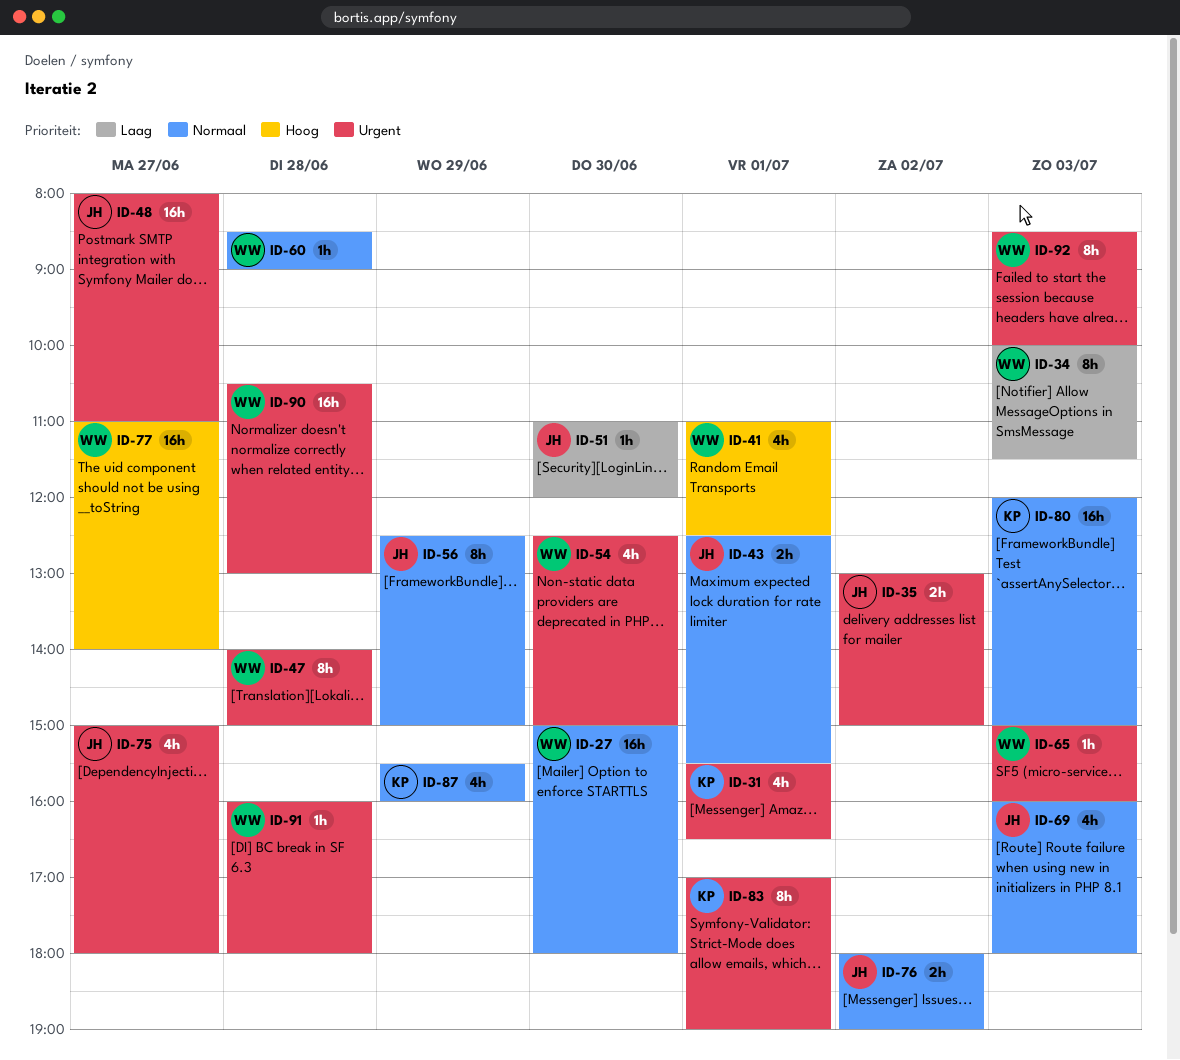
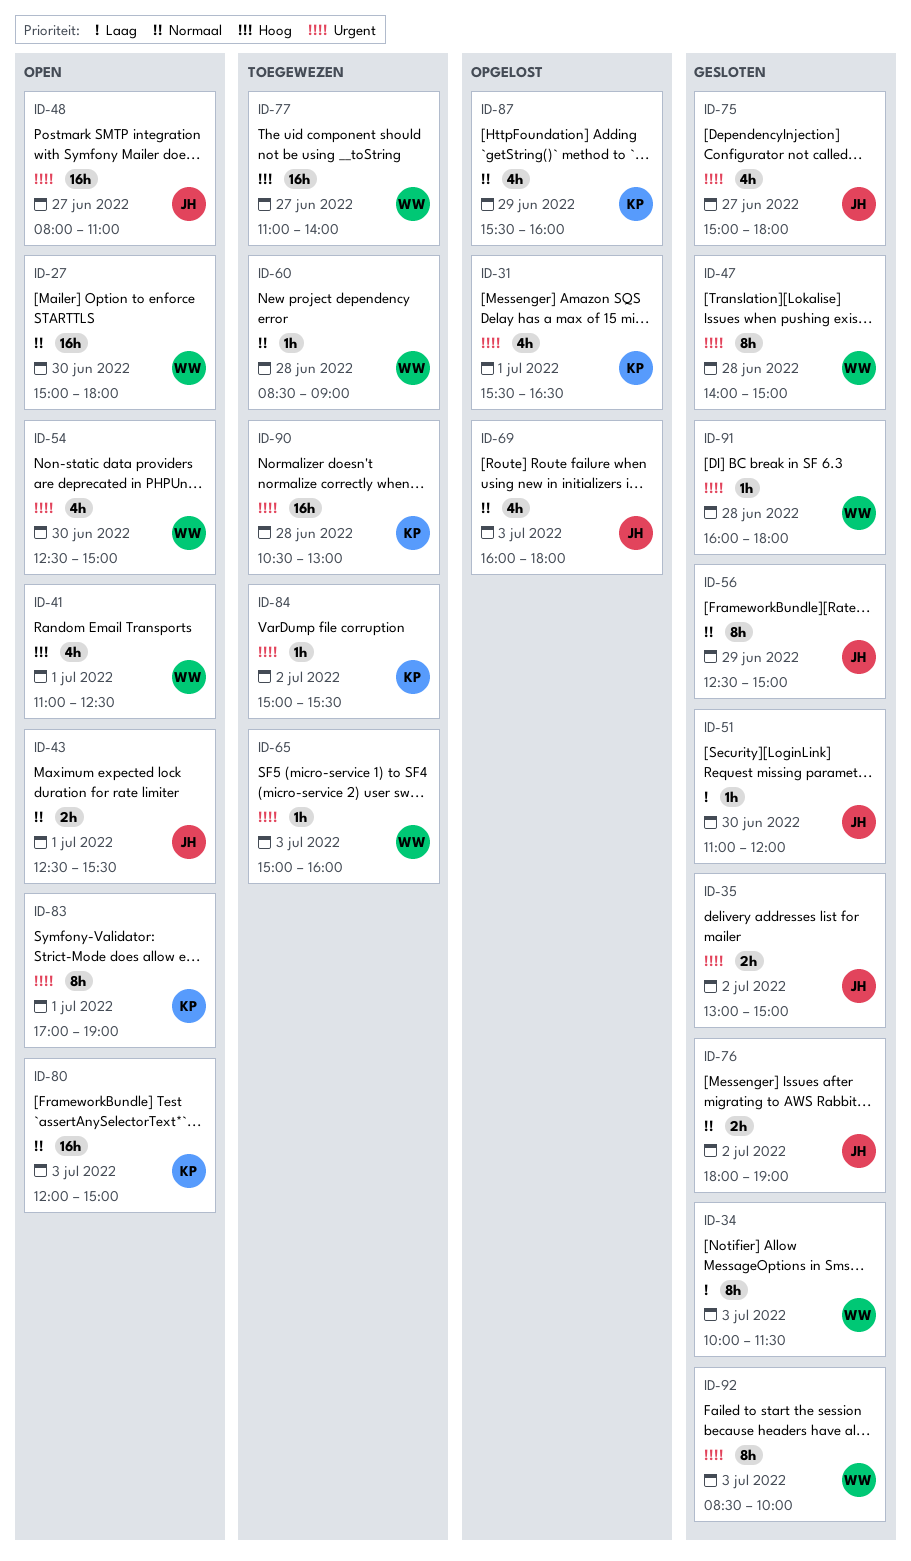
ID-84: none -> present
ID-90, owner: WW -> KP

